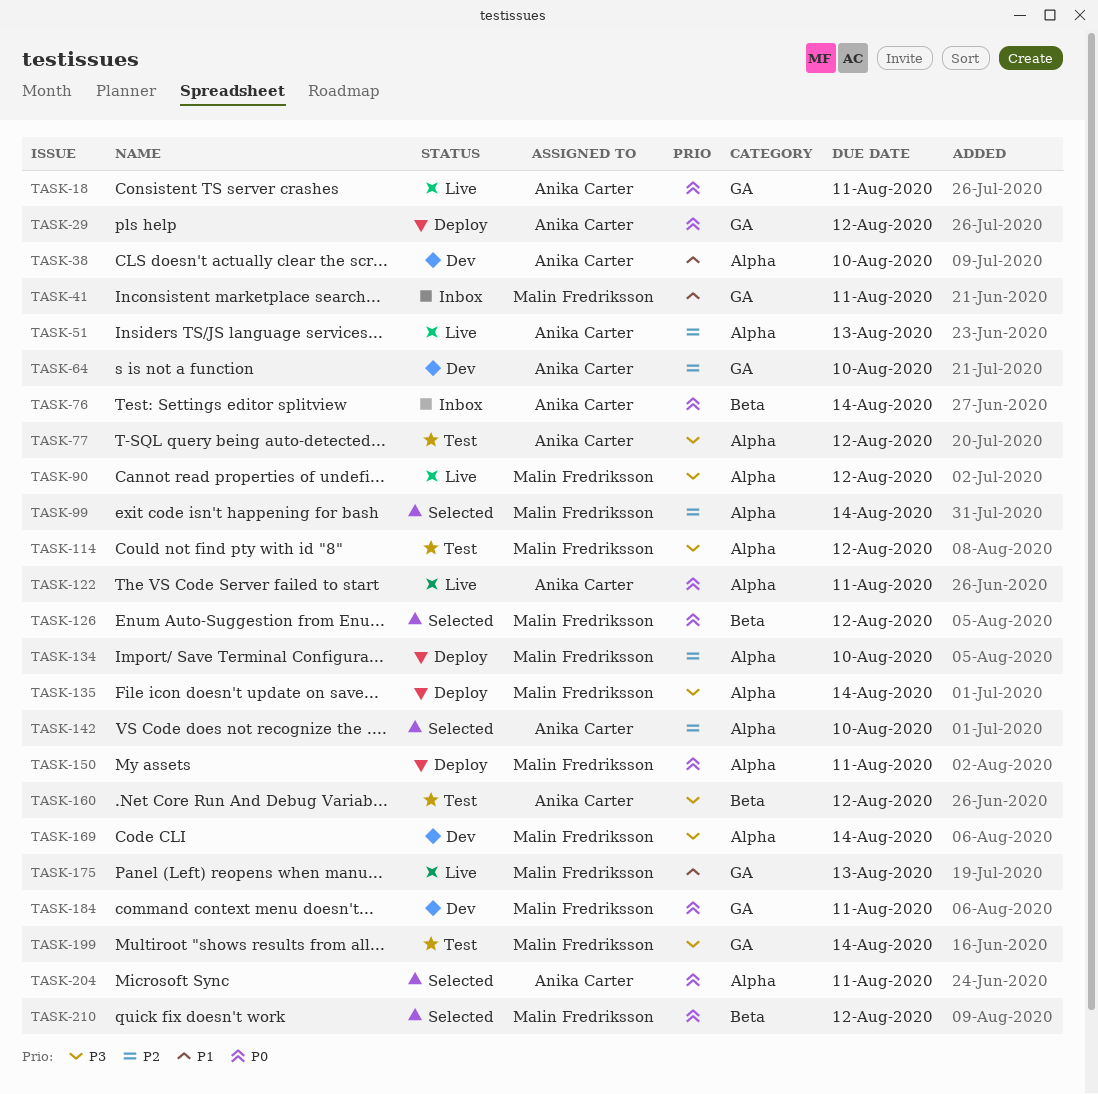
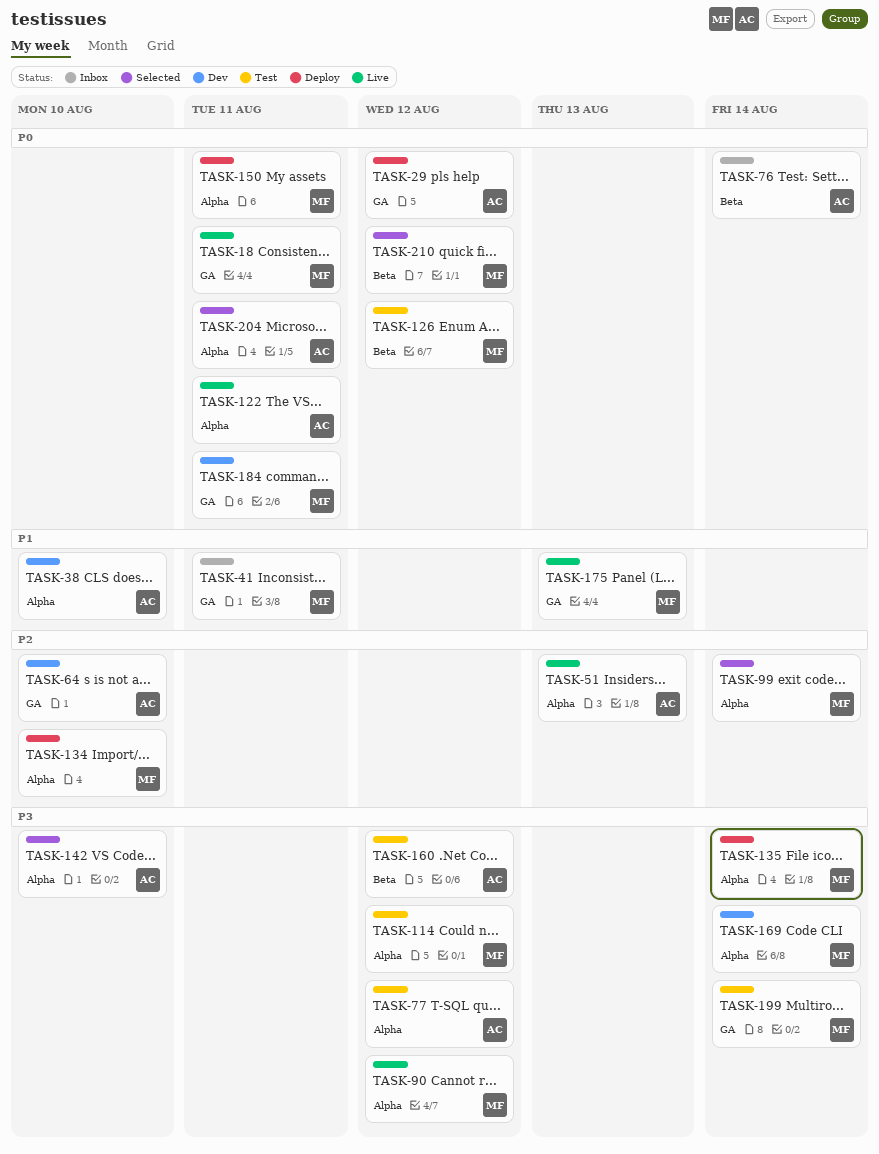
TASK-18, owner: Anika Carter -> Malin Fredriksson
TASK-126, status: Selected -> Test
TASK-142, priority: P2 -> P3

